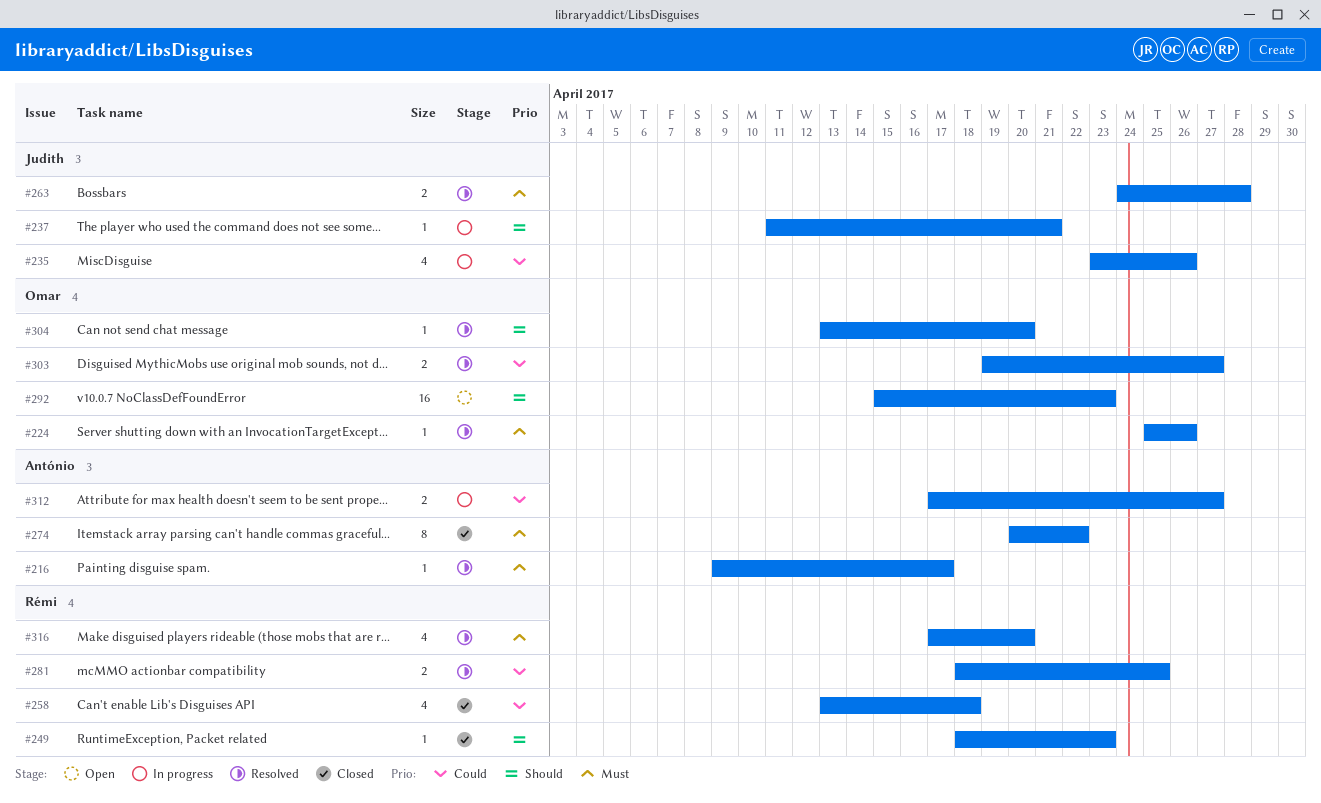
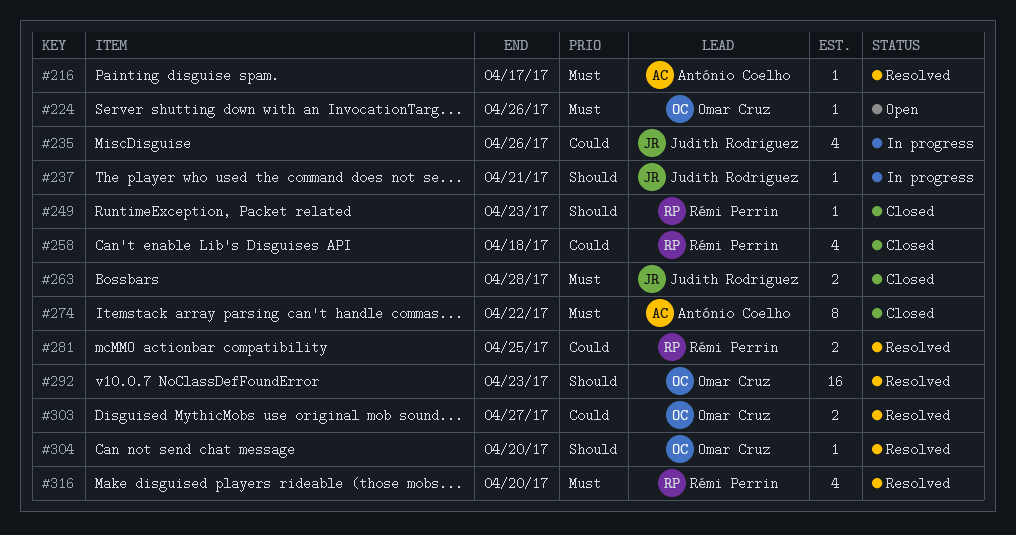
#224, status: Resolved -> Open
#263, status: Resolved -> Closed
#292, status: Open -> Resolved
#312: present -> none

